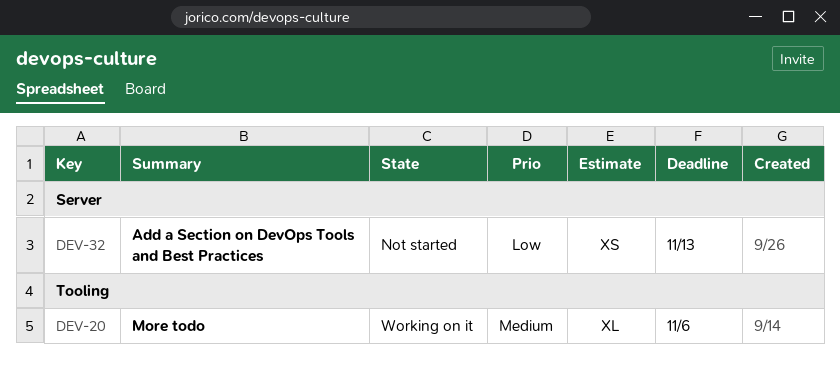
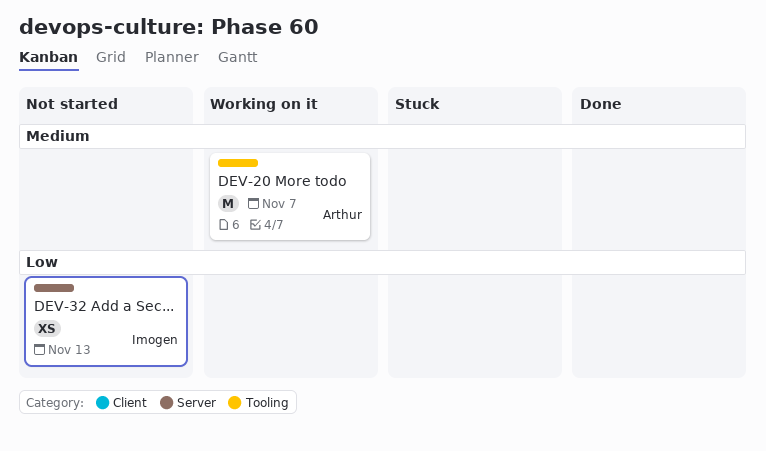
DEV-20, estimate: XL -> M
DEV-20, due: Nov 6 -> Nov 7

